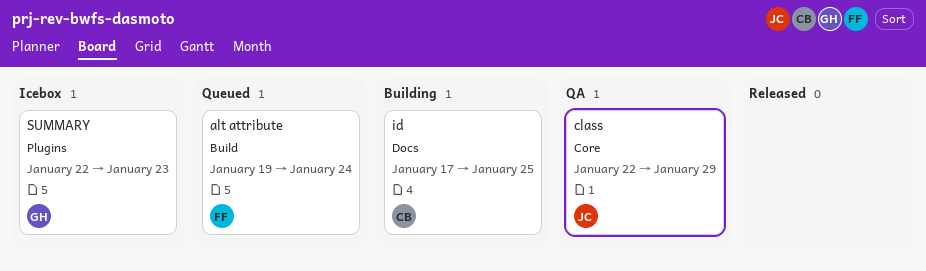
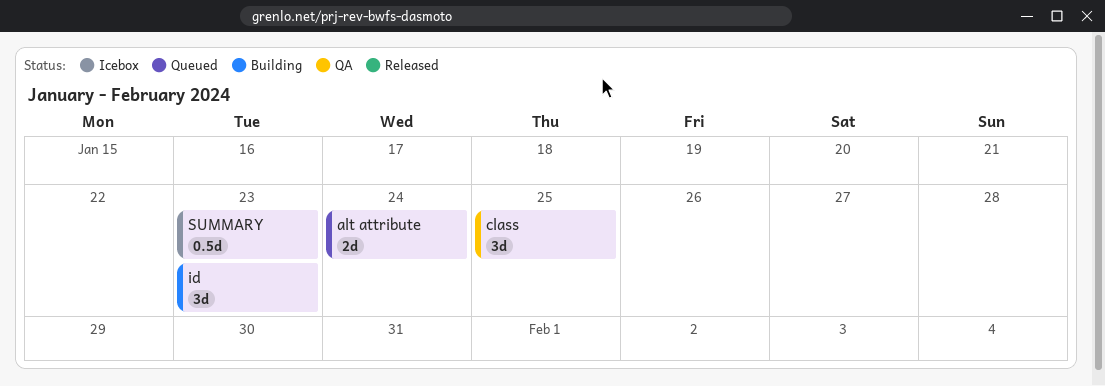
class, due: Jan 29 -> Jan 25
id, due: Jan 25 -> Jan 23

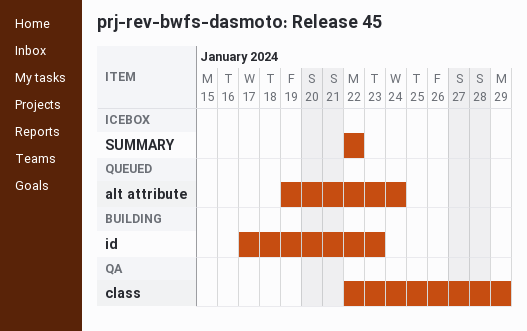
class, due: Jan 25 -> Jan 29
SUMMARY, due: Jan 23 -> Jan 22

